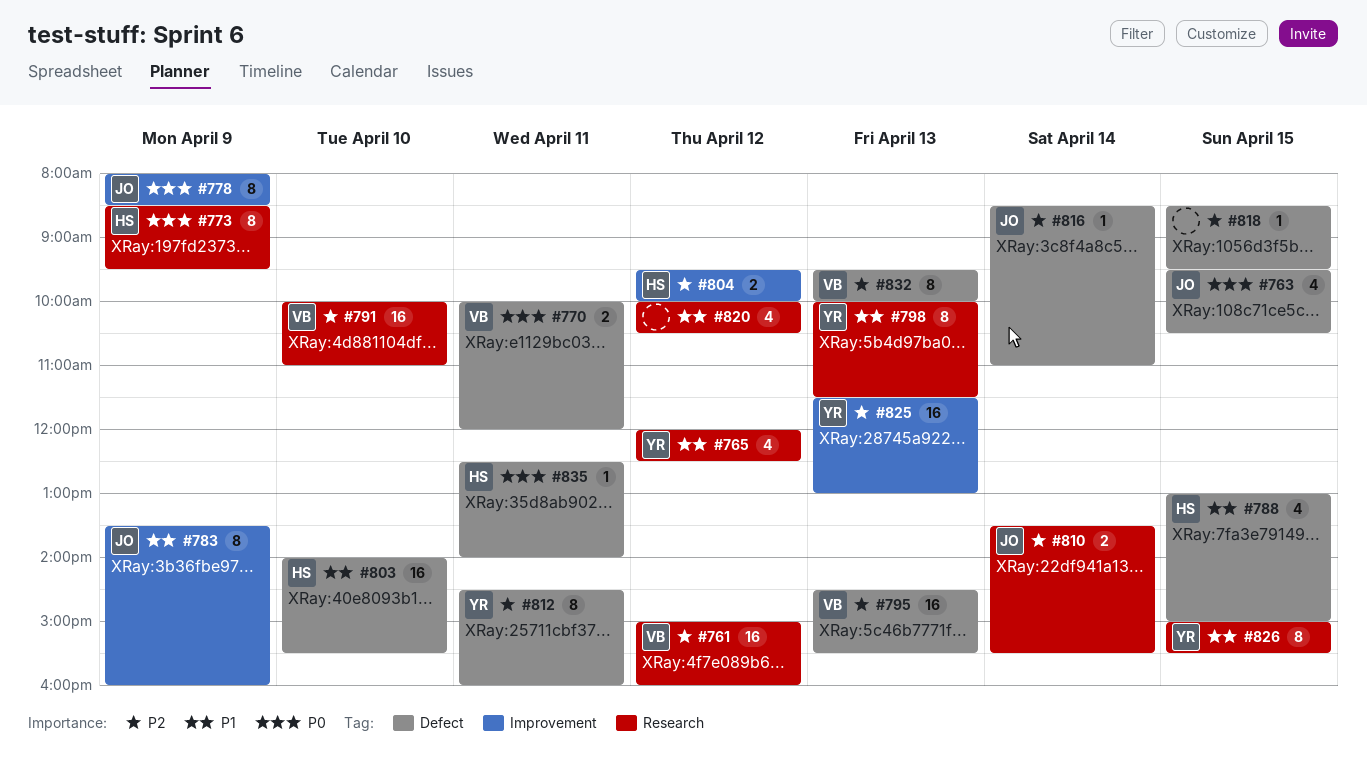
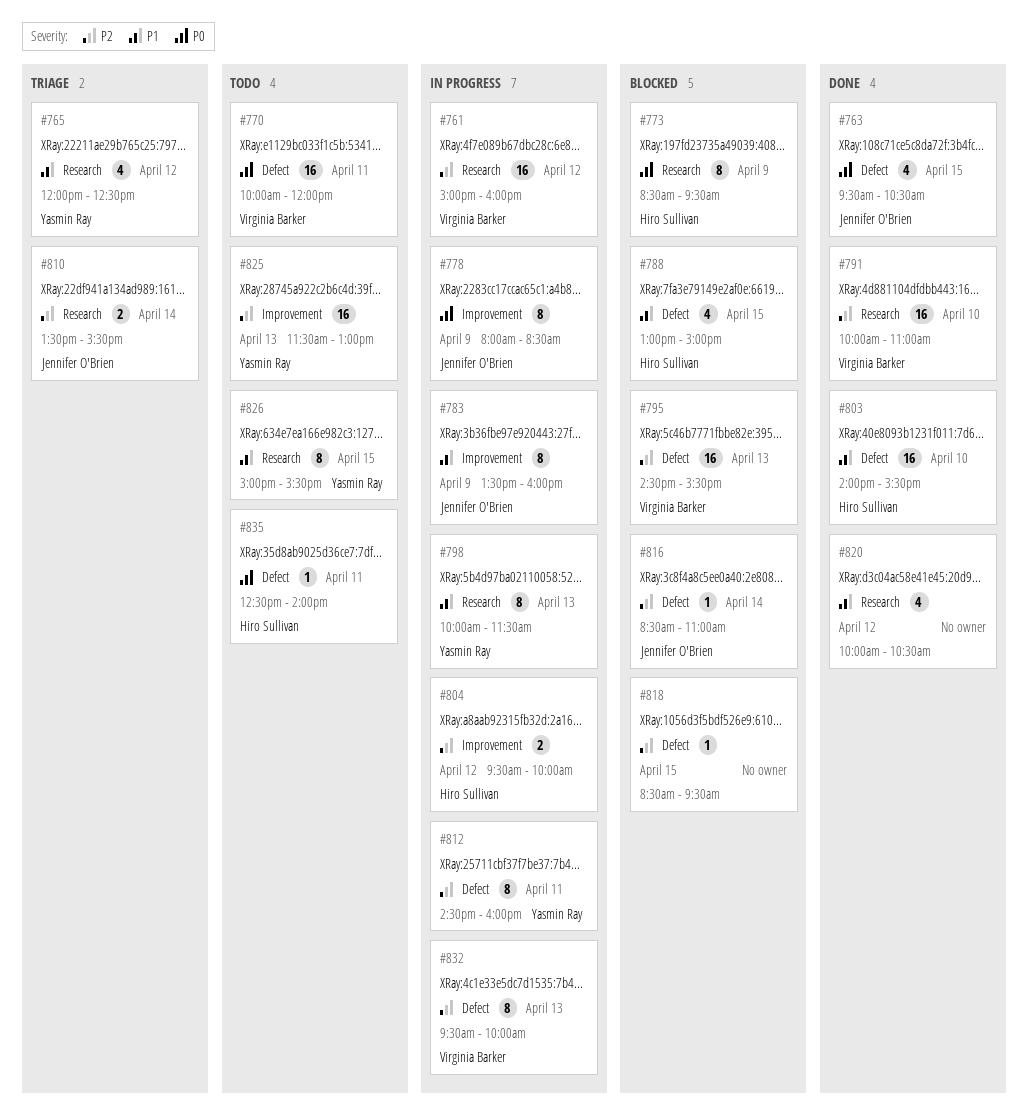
#770, estimate: 2 -> 16

